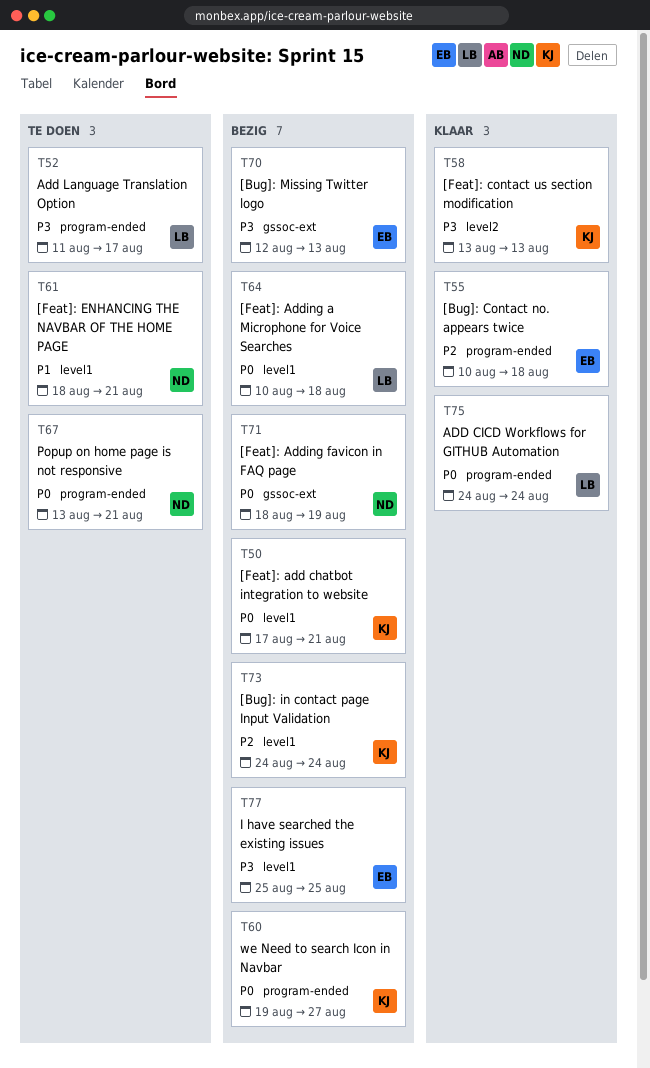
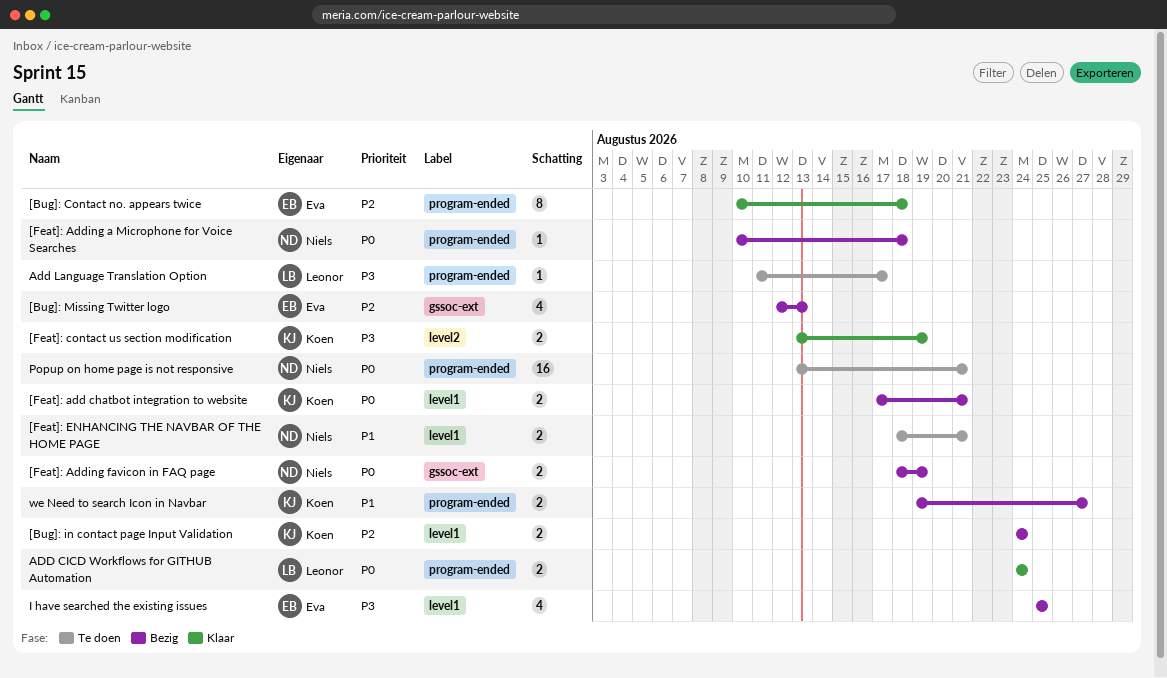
[Bug]: Missing Twitter logo, priority: P3 -> P2
[Feat]: Adding a Microphone for Voice Searches, owner: Leonor -> Niels
[Feat]: Adding a Microphone for Voice Searches, label: level1 -> program-ended
[Feat]: contact us section modification, due: Aug 13 -> Aug 19
we Need to search Icon in Navbar, priority: P0 -> P1

